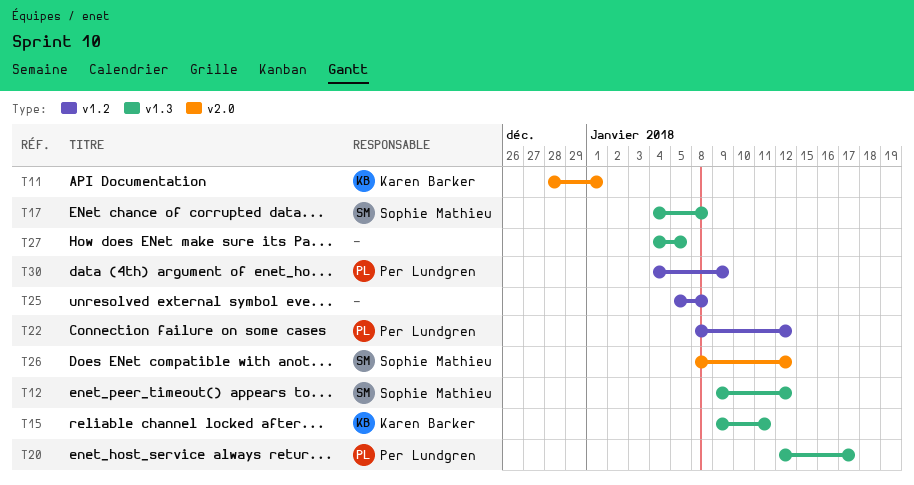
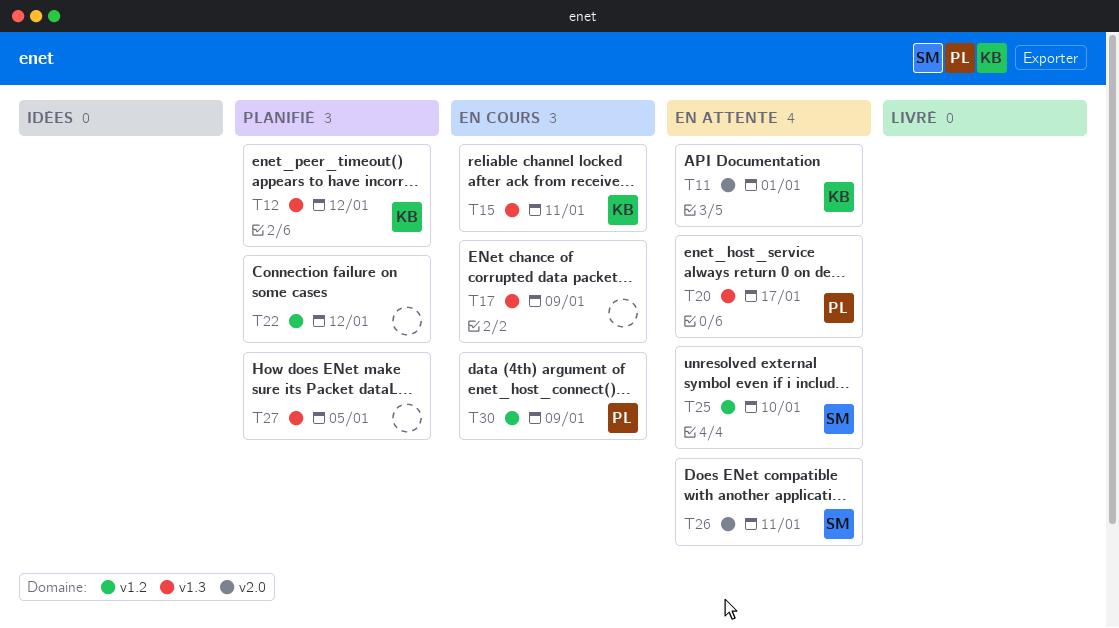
T12, owner: Sophie Mathieu -> Karen Barker
T17, owner: Sophie Mathieu -> none
T17, due: Jan 8 -> Jan 9
T22, owner: Per Lundgren -> none
T25, owner: none -> Sophie Mathieu
T25, due: Jan 8 -> Jan 10
T26, due: Jan 12 -> Jan 11

